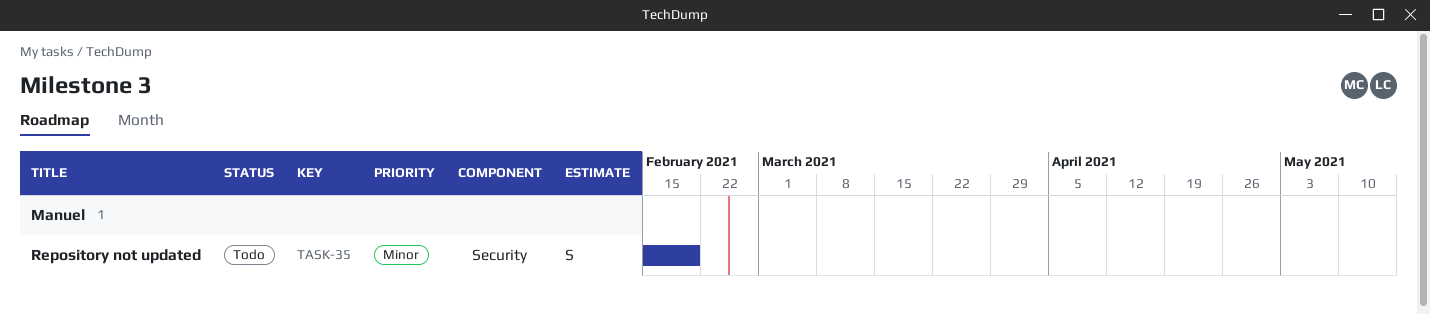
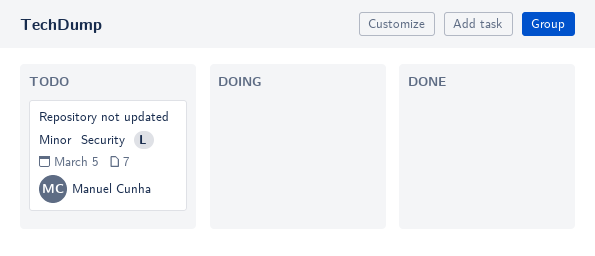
Repository not updated, estimate: S -> L
Repository not updated, due: Feb 19 -> Mar 5

